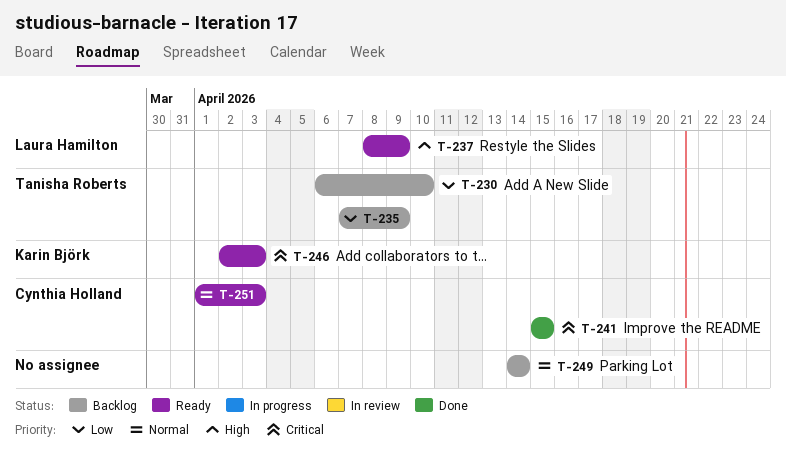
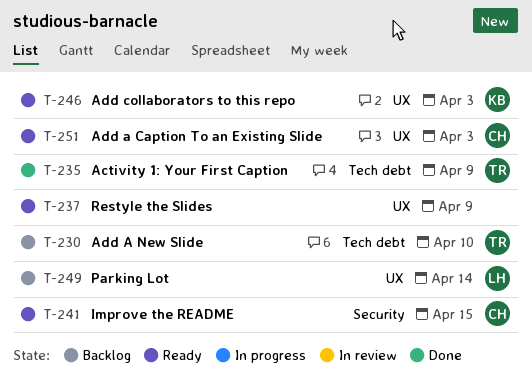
T-235, status: Backlog -> Done
T-237, owner: Laura Hamilton -> none
T-241, status: Done -> Ready
T-249, owner: none -> Laura Hamilton

